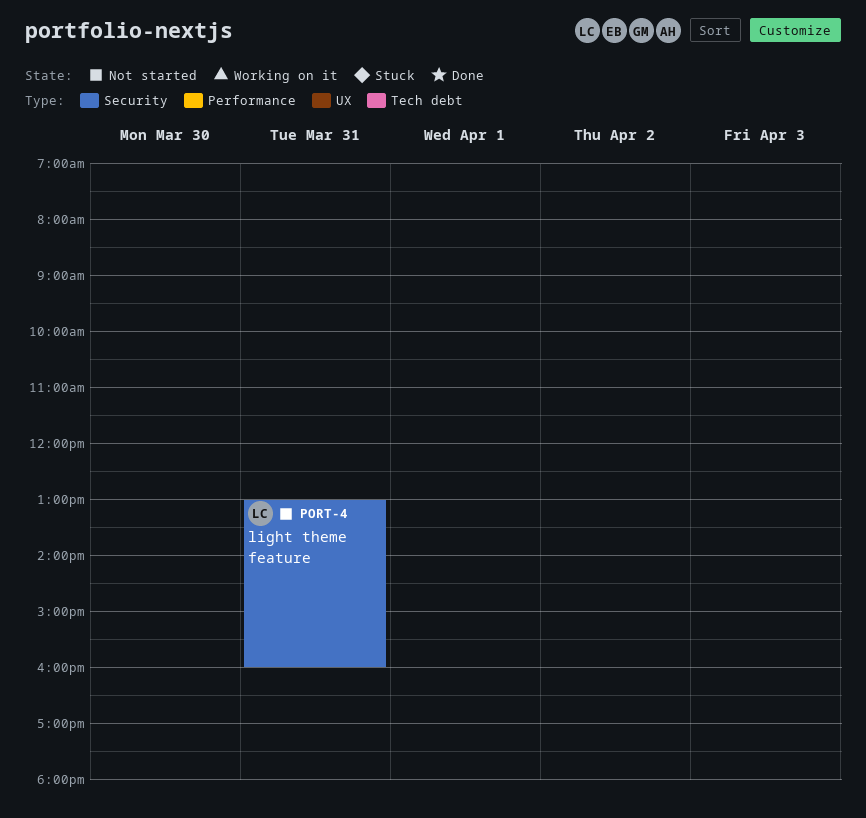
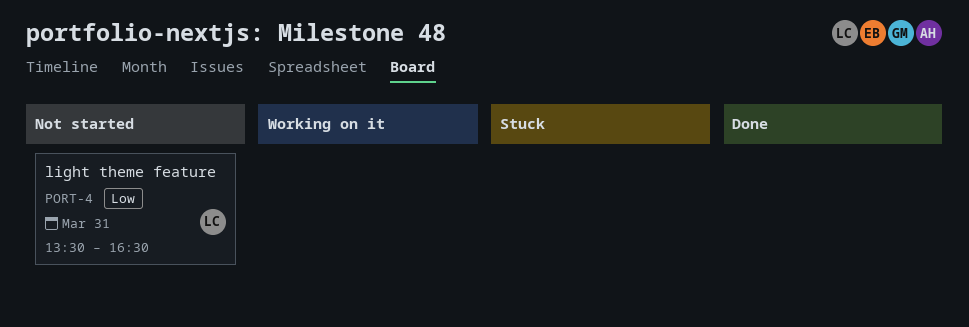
PORT-4, begins: 13:00 -> 13:30
PORT-4, ends: 16:00 -> 16:30

